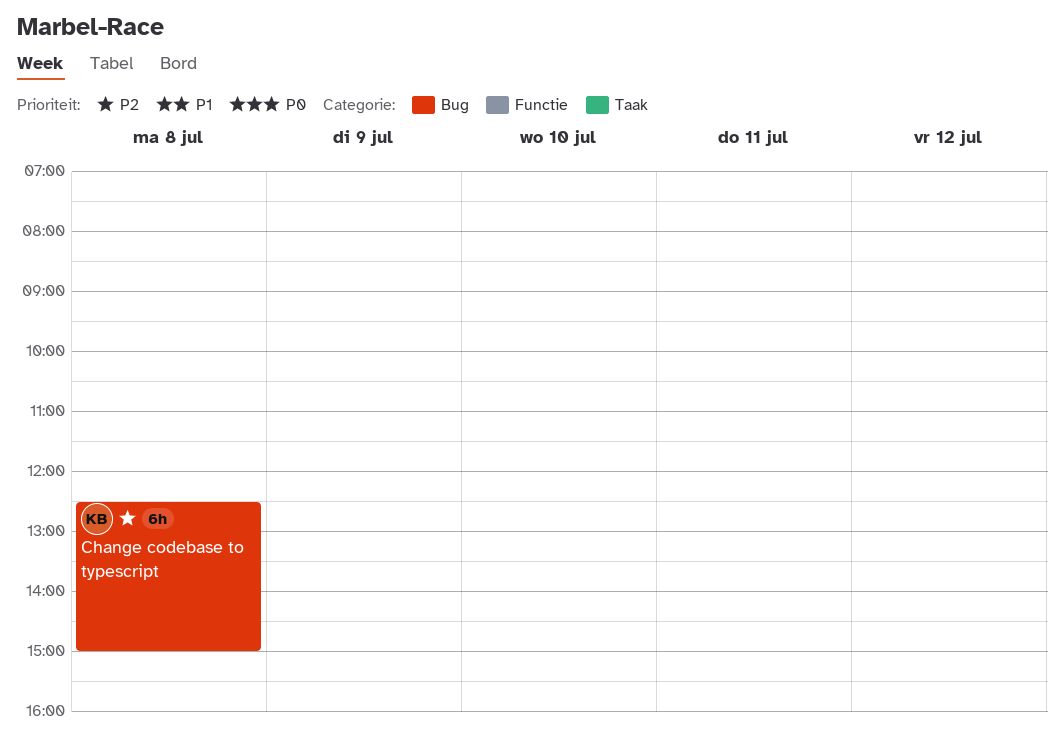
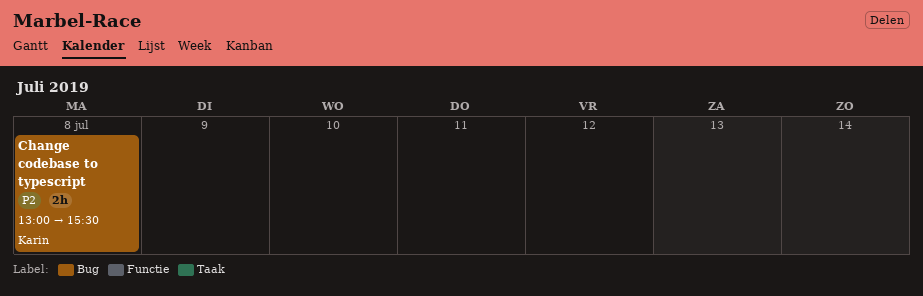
Change codebase to typescript, estimate: 6h -> 2h
Change codebase to typescript, begins: 12:30 -> 13:00
Change codebase to typescript, ends: 15:00 -> 15:30

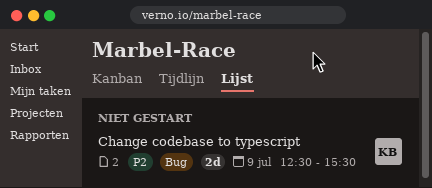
Change codebase to typescript, estimate: 2h -> 2d
Change codebase to typescript, day: Jul 8 -> Jul 9
Change codebase to typescript, begins: 13:00 -> 12:30

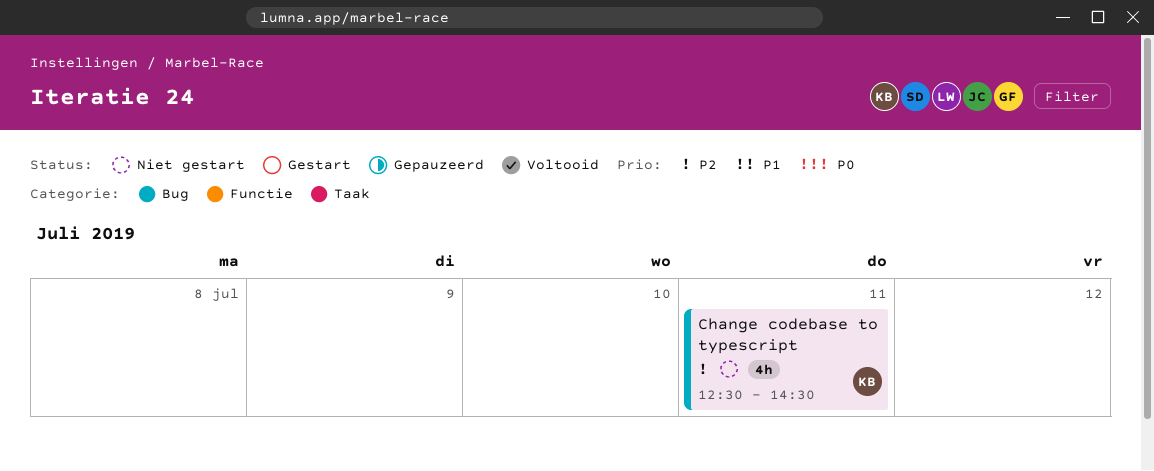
Change codebase to typescript, estimate: 2d -> 4h
Change codebase to typescript, day: Jul 9 -> Jul 11
Change codebase to typescript, ends: 15:30 -> 14:30

